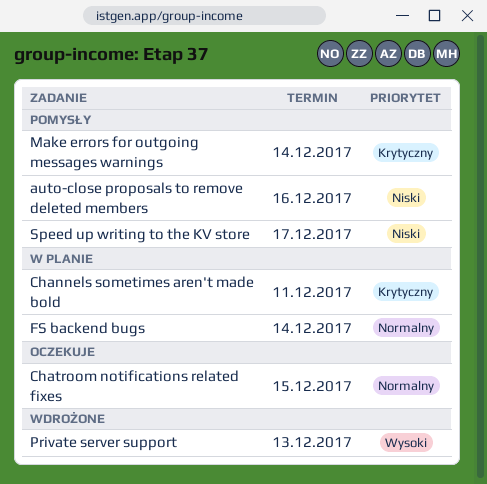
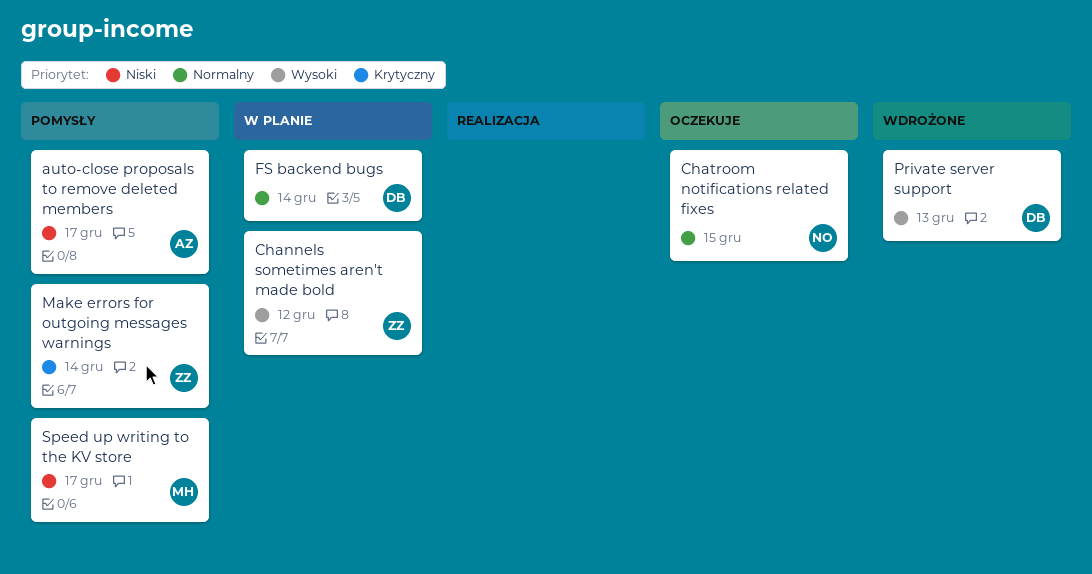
auto-close proposals to remove deleted members, due: Dec 16 -> Dec 17
Channels sometimes aren't made bold, priority: Krytyczny -> Wysoki
Channels sometimes aren't made bold, due: Dec 11 -> Dec 12

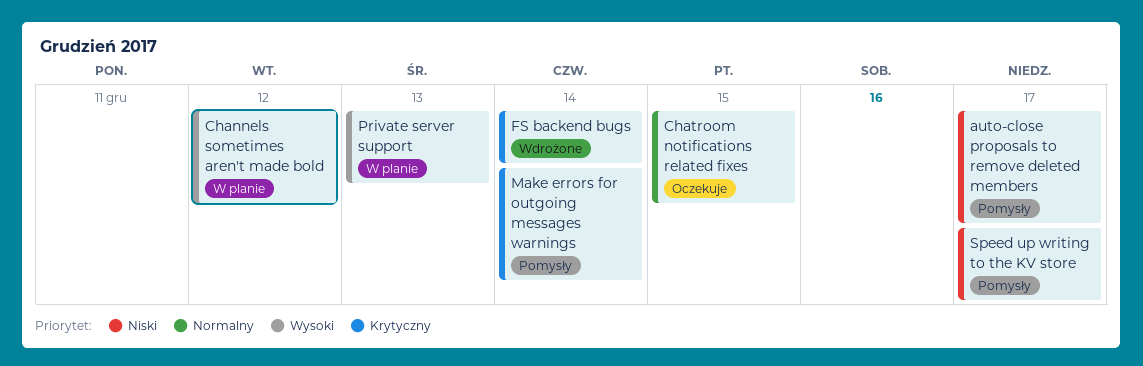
FS backend bugs, status: W planie -> Wdrożone
FS backend bugs, priority: Normalny -> Krytyczny
Private server support, status: Wdrożone -> W planie

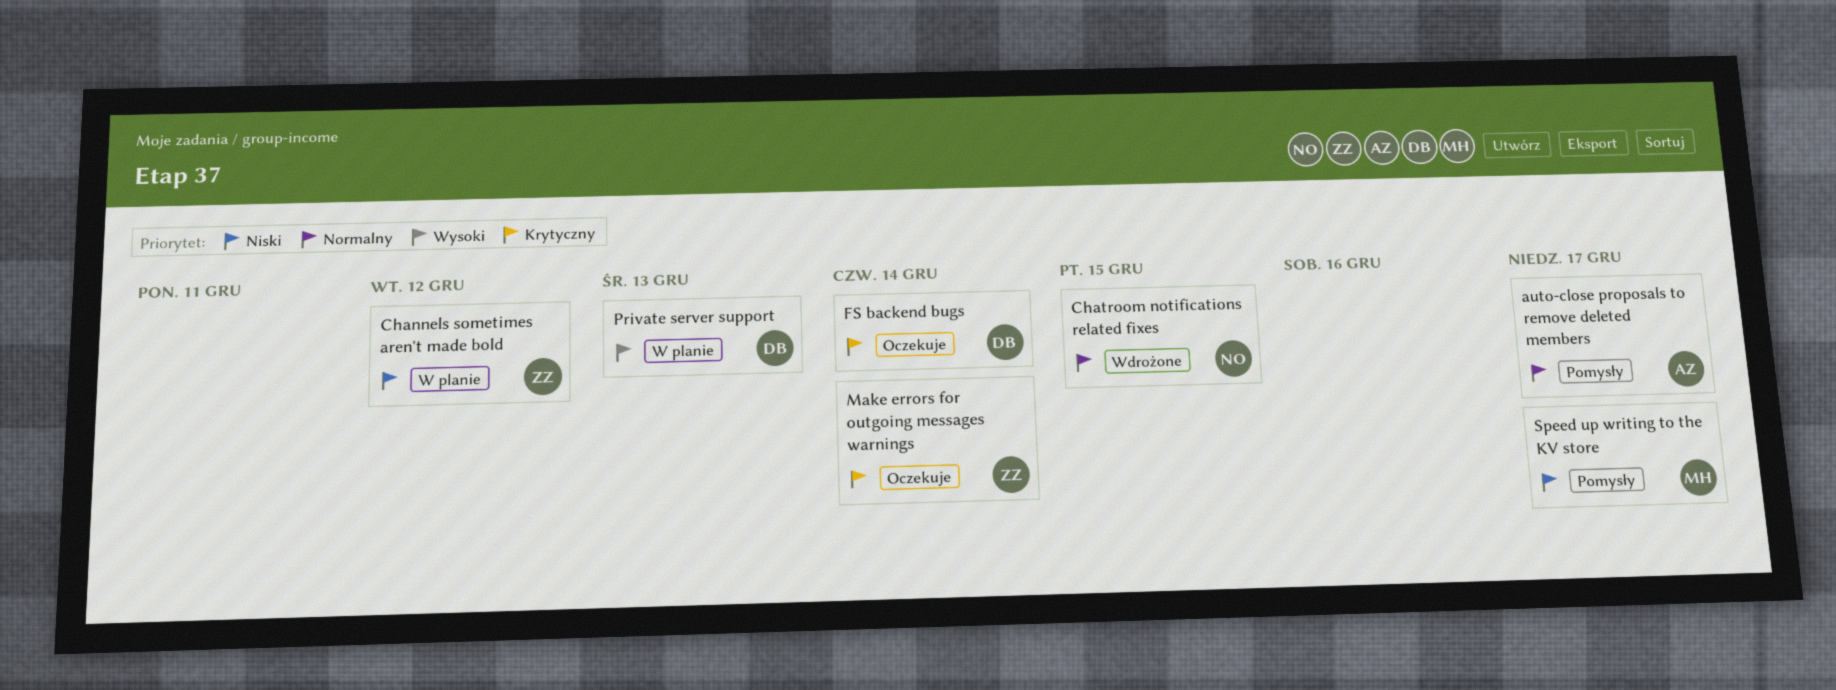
auto-close proposals to remove deleted members, priority: Niski -> Normalny
Channels sometimes aren't made bold, priority: Wysoki -> Niski
Chatroom notifications related fixes, status: Oczekuje -> Wdrożone
FS backend bugs, status: Wdrożone -> Oczekuje
Make errors for outgoing messages warnings, status: Pomysły -> Oczekuje

